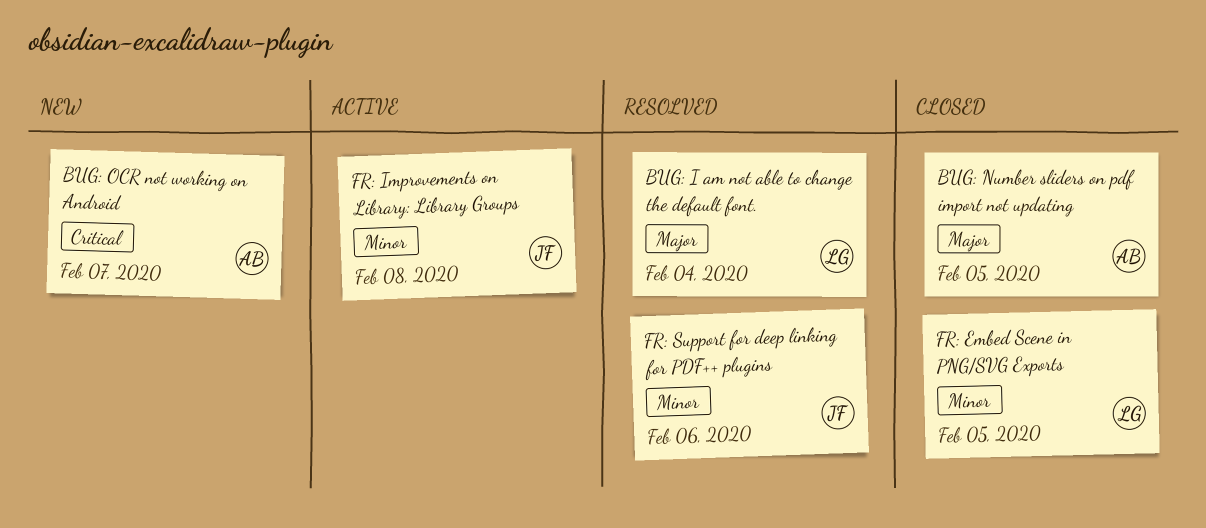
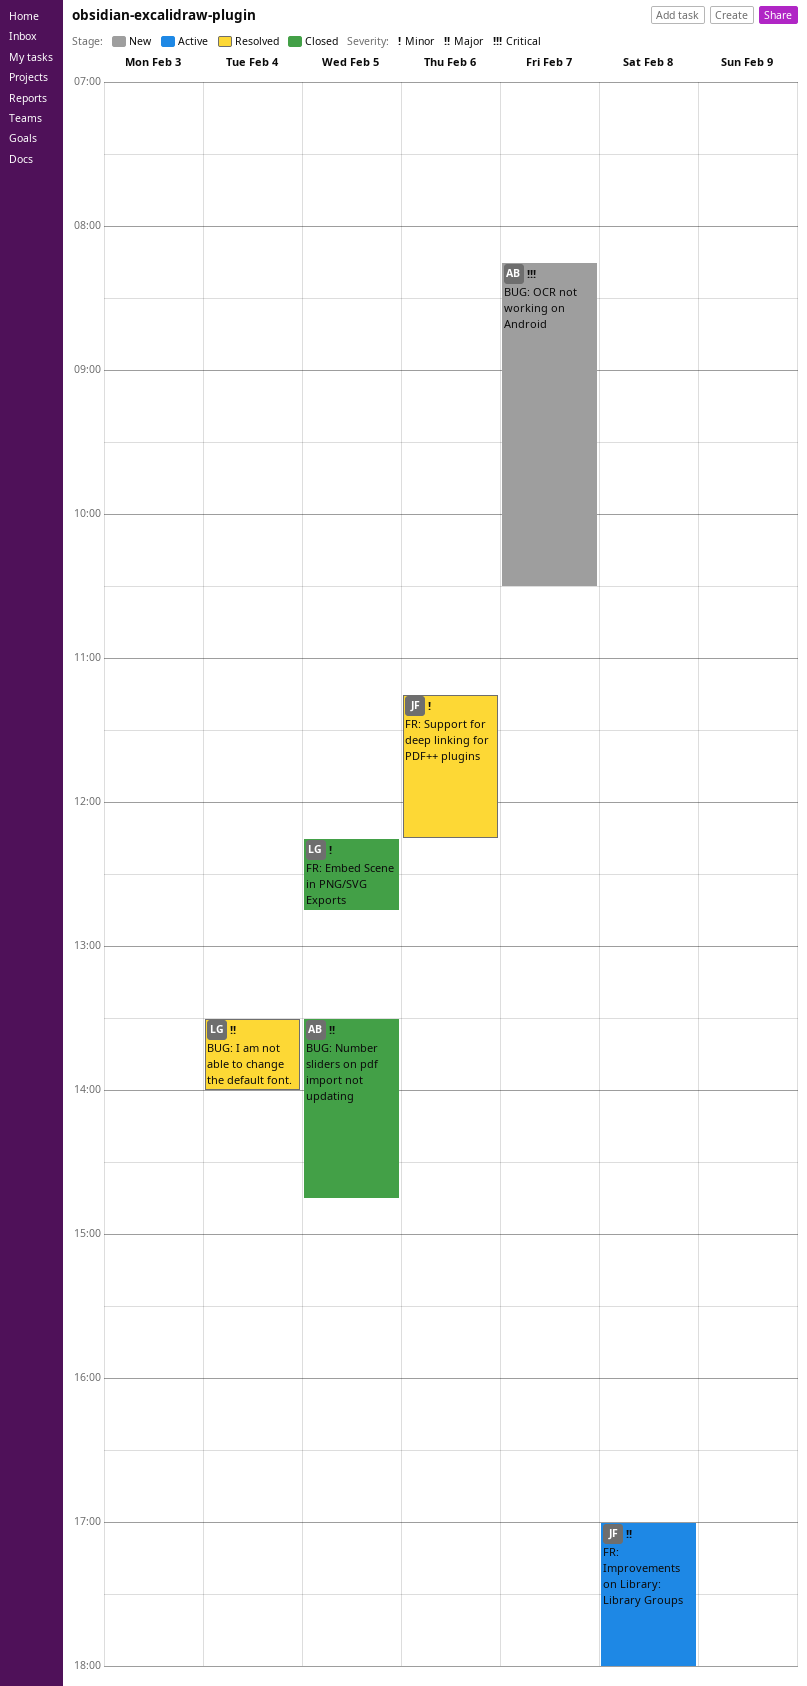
FR: Improvements on Library: Library Groups, priority: Minor -> Major

